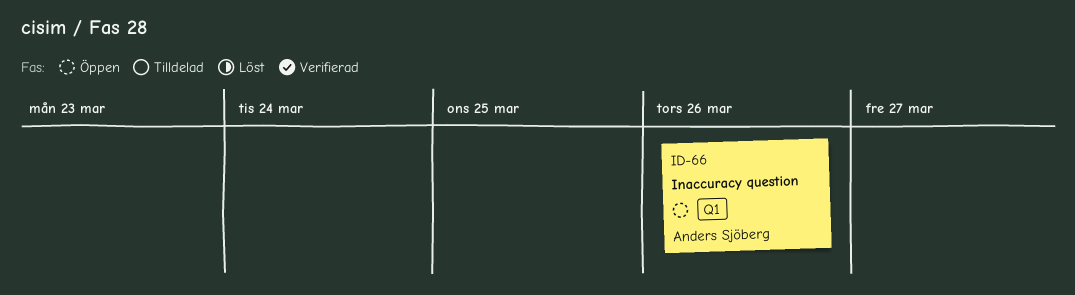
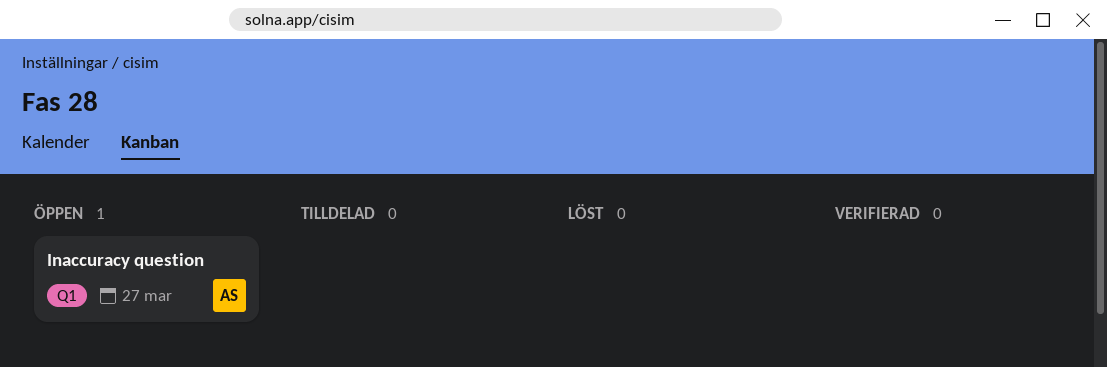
Inaccuracy question, due: Mar 26 -> Mar 27

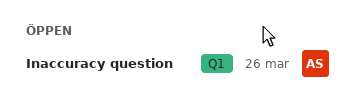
Inaccuracy question, due: Mar 27 -> Mar 26

